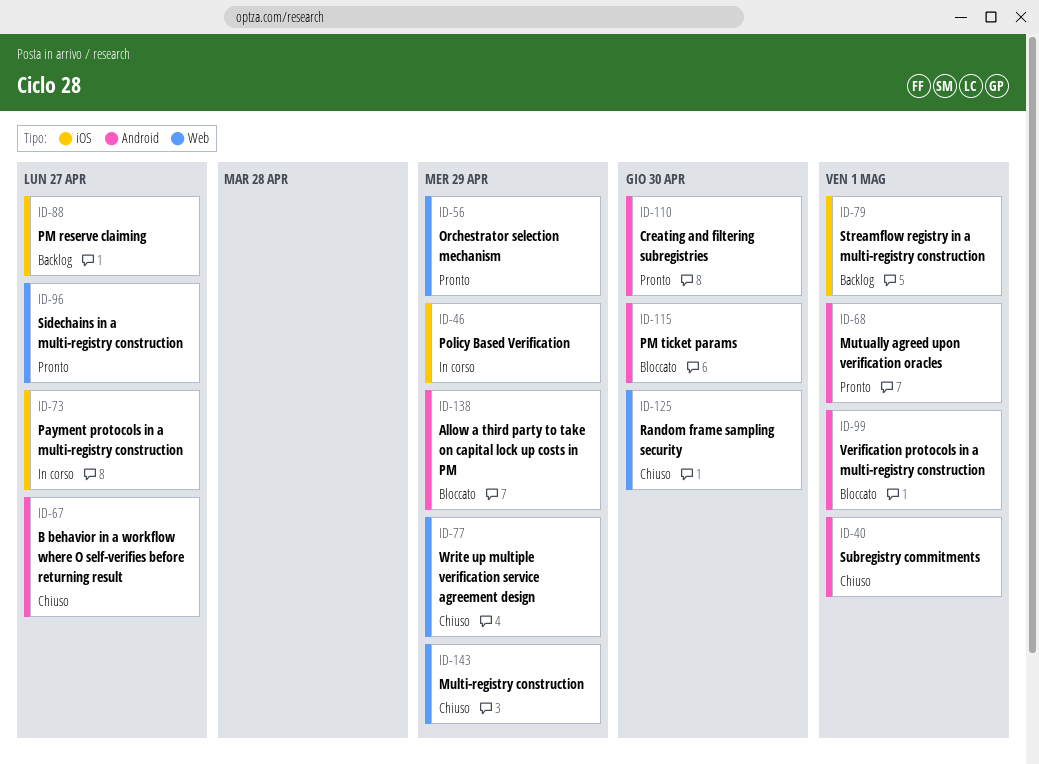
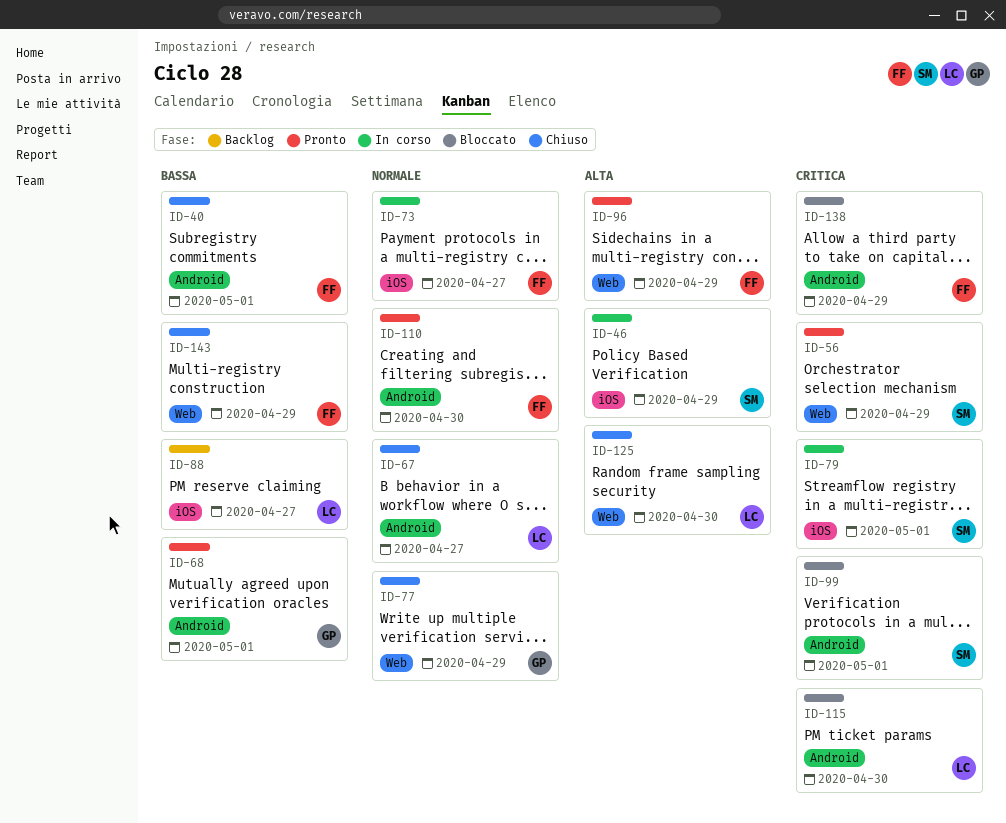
ID-79, status: Backlog -> In corso
ID-96, due: Apr 27 -> Apr 29

